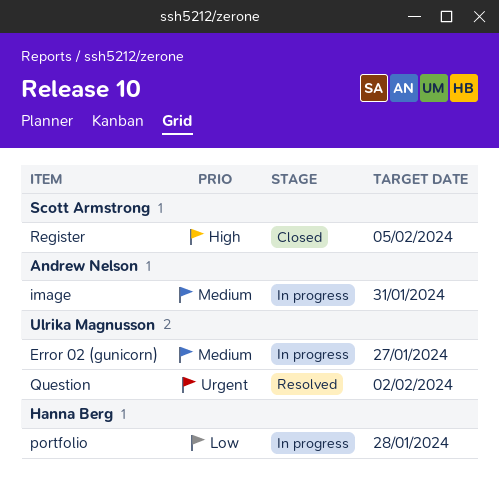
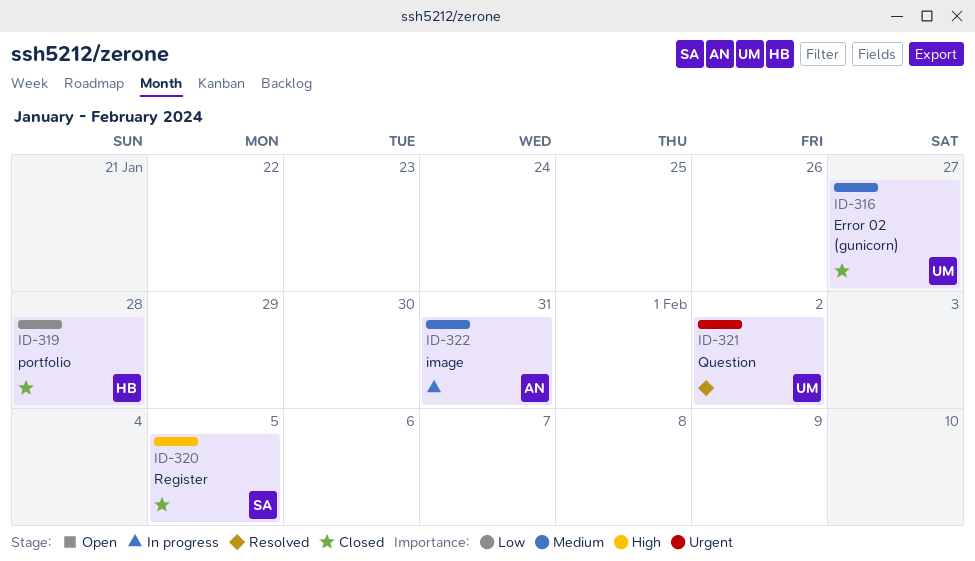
Error 02 (gunicorn), status: In progress -> Closed
portfolio, status: In progress -> Closed

